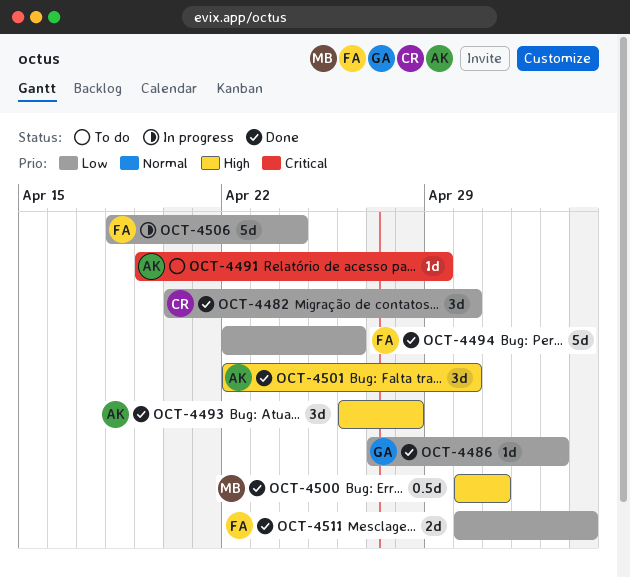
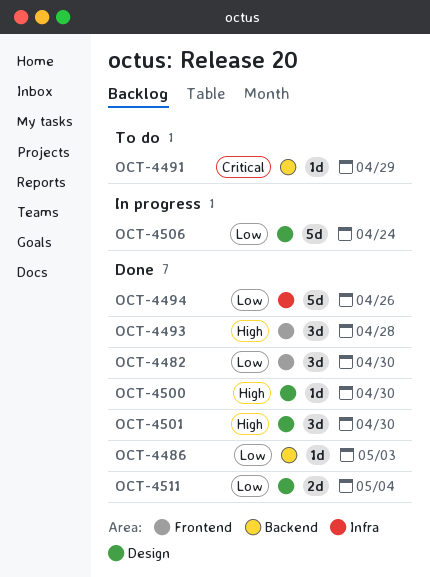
OCT-4500, estimate: 0.5d -> 1d
OCT-4500, due: May 1 -> Apr 30

